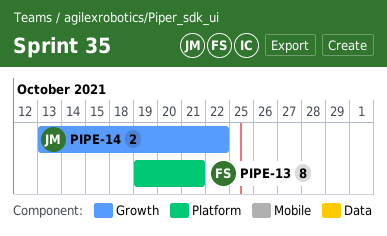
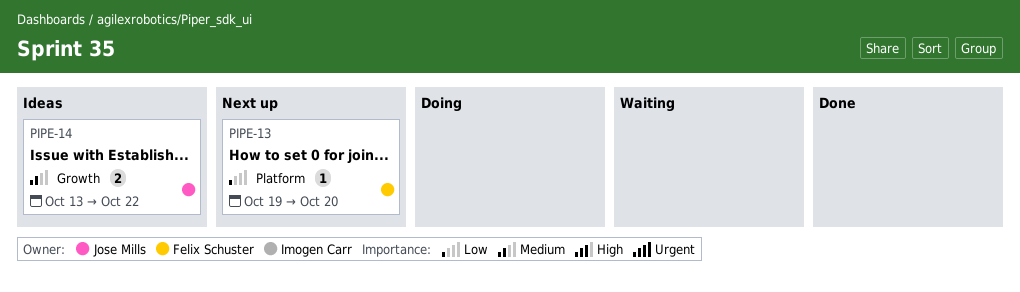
PIPE-13, estimate: 8 -> 1
PIPE-13, due: Oct 21 -> Oct 20

